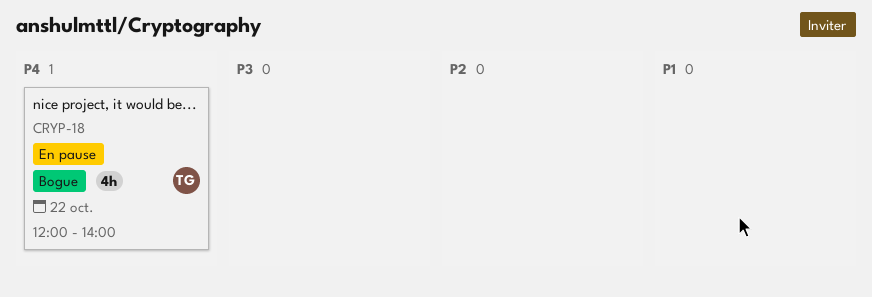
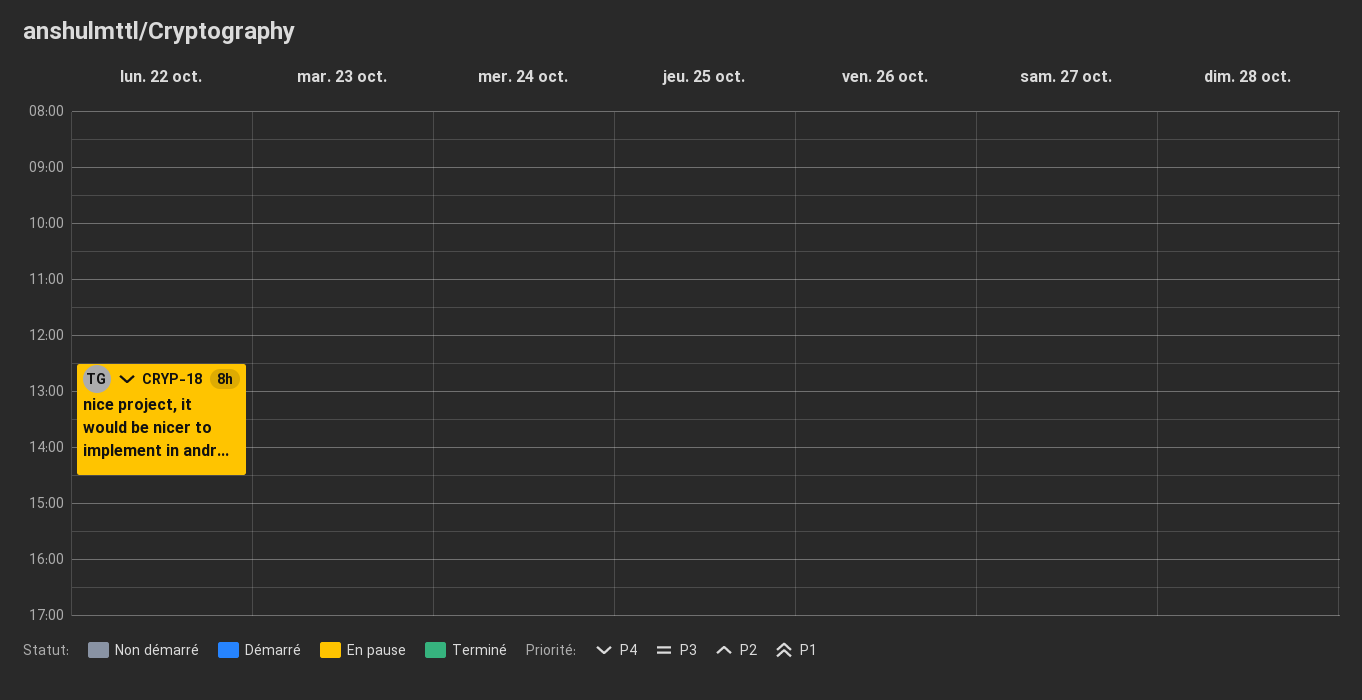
CRYP-18, estimate: 4h -> 8h
CRYP-18, begins: 12:00 -> 12:30
CRYP-18, ends: 14:00 -> 14:30

